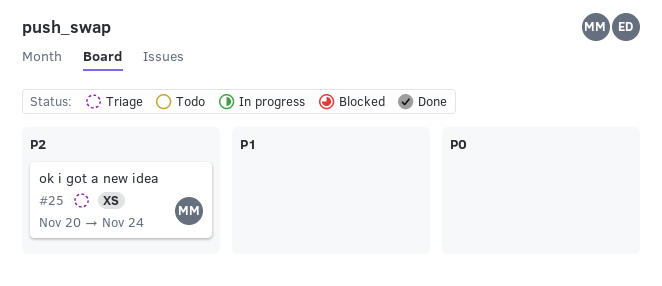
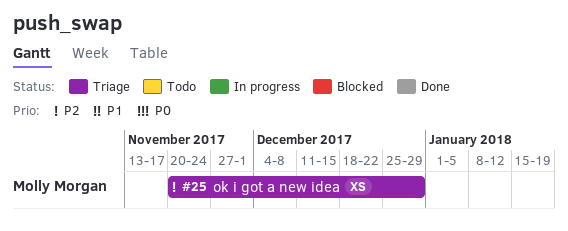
#25, due: Nov 24 -> Dec 29

